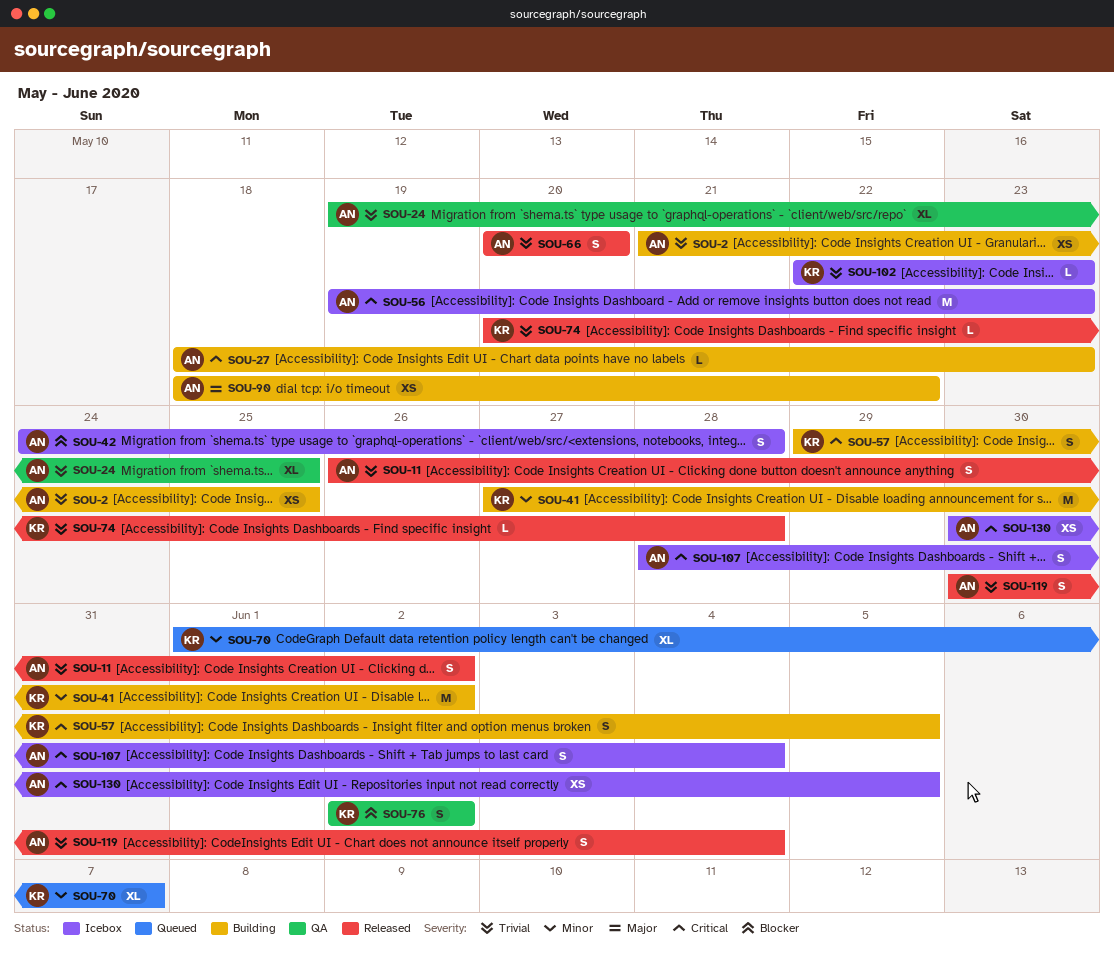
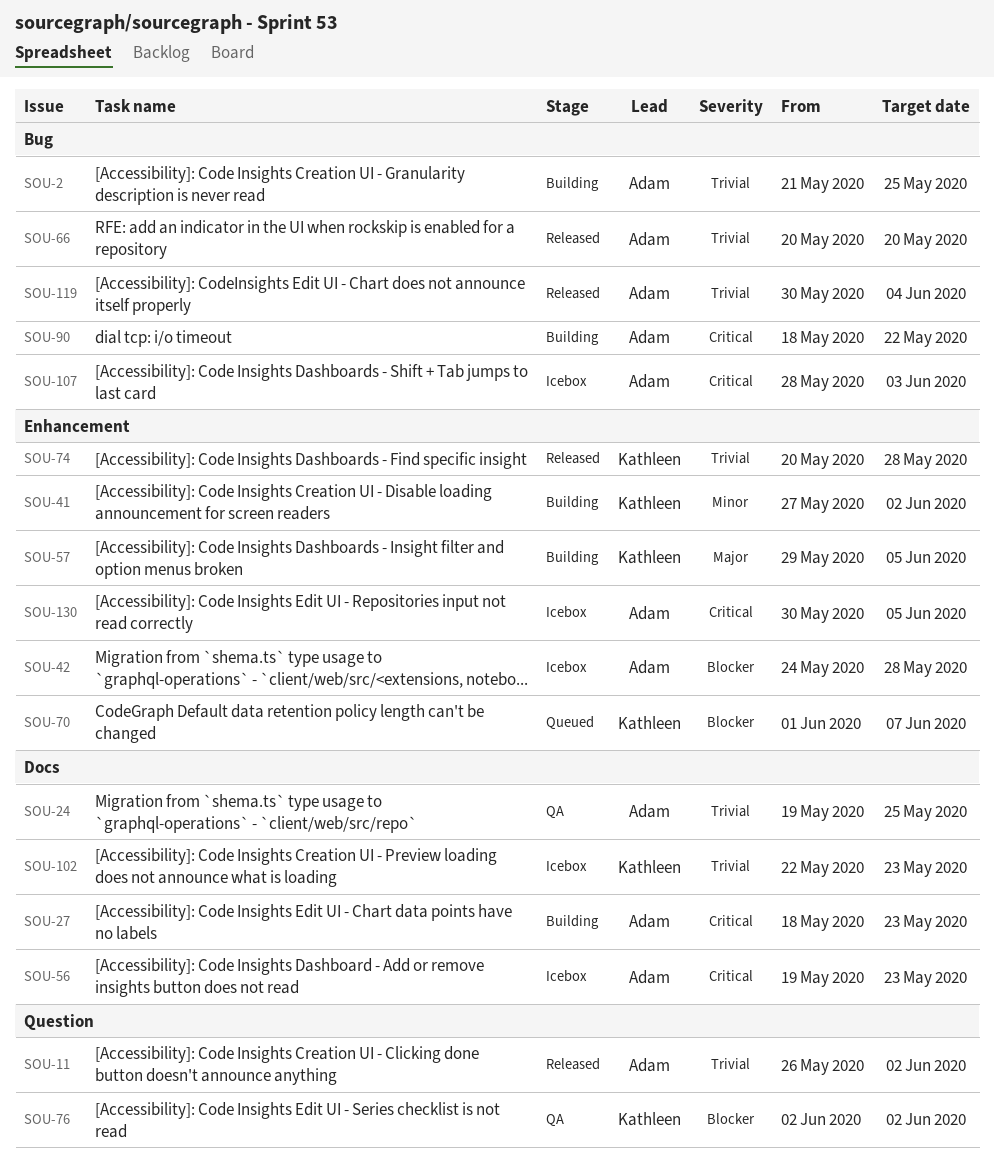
SOU-57, priority: Critical -> Major
SOU-70, priority: Minor -> Blocker
SOU-90, priority: Major -> Critical
SOU-107, due: Jun 4 -> Jun 3

